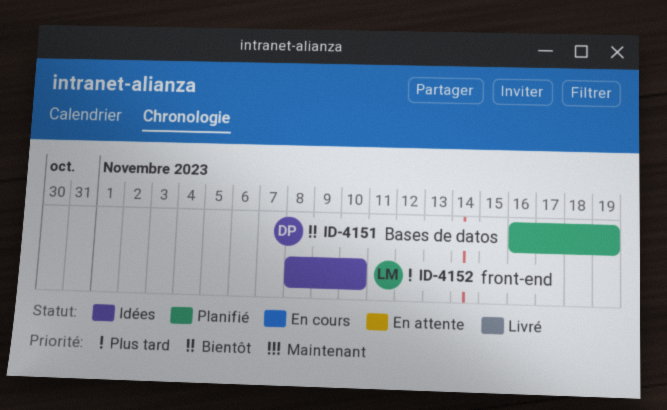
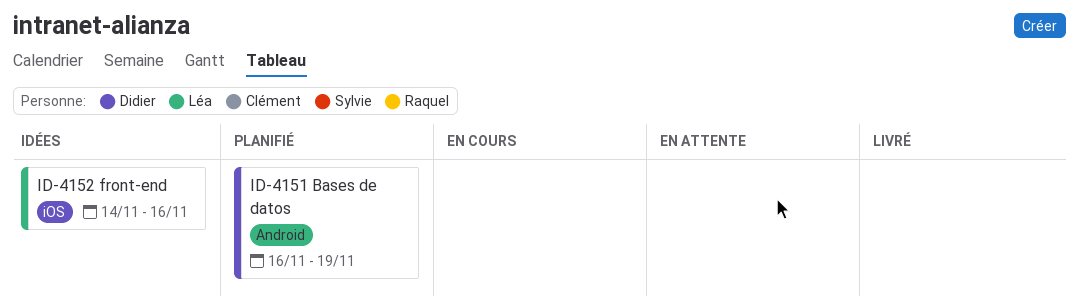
ID-4152, start: Nov 8 -> Nov 14
ID-4152, due: Nov 10 -> Nov 16

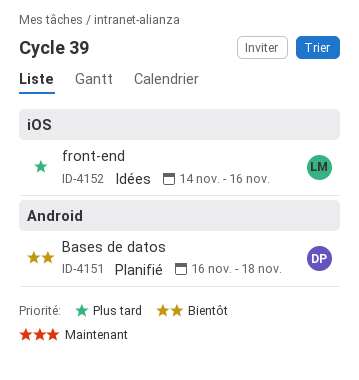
ID-4151, due: Nov 19 -> Nov 18

